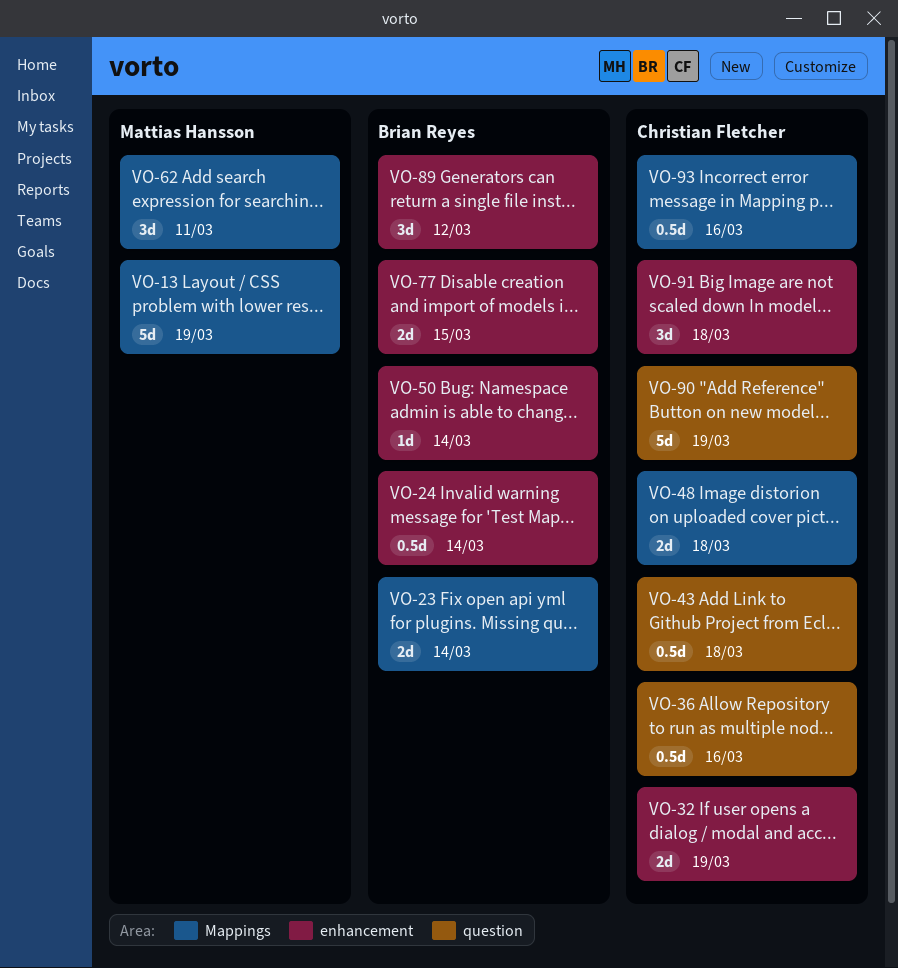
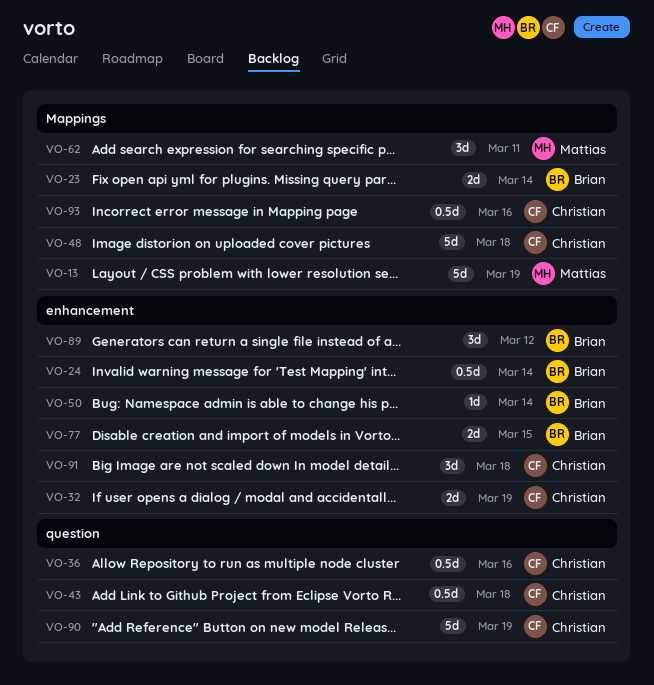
VO-48, estimate: 2d -> 5d

